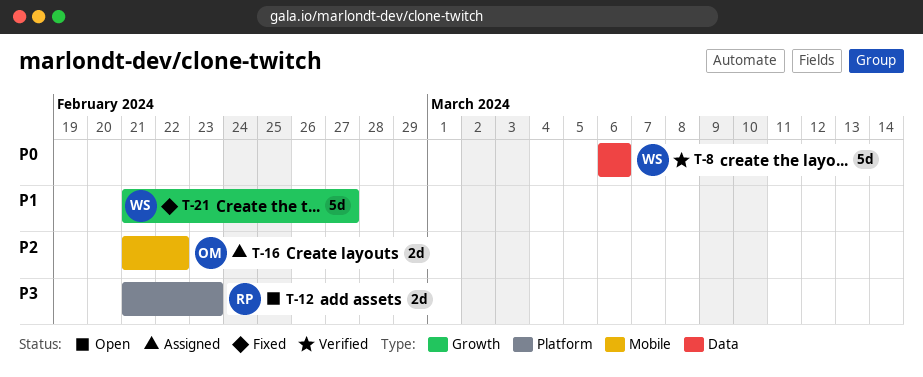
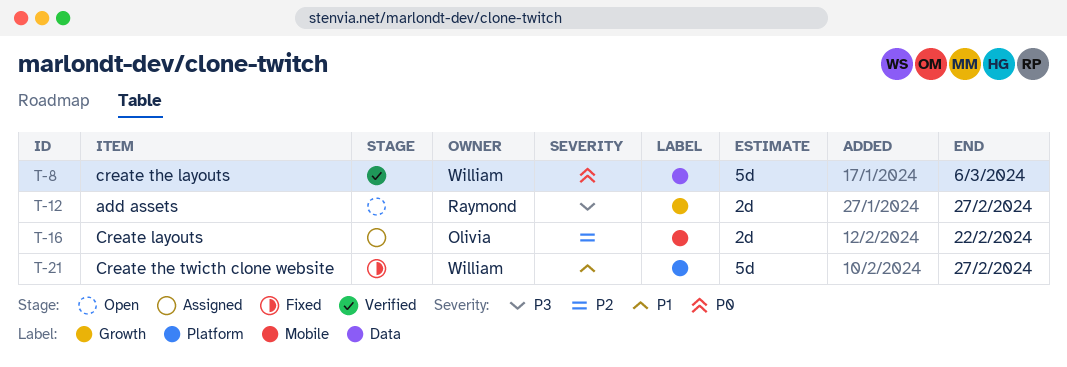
T-12, label: Platform -> Growth
T-12, due: Feb 23 -> Feb 27
T-21, label: Growth -> Platform

